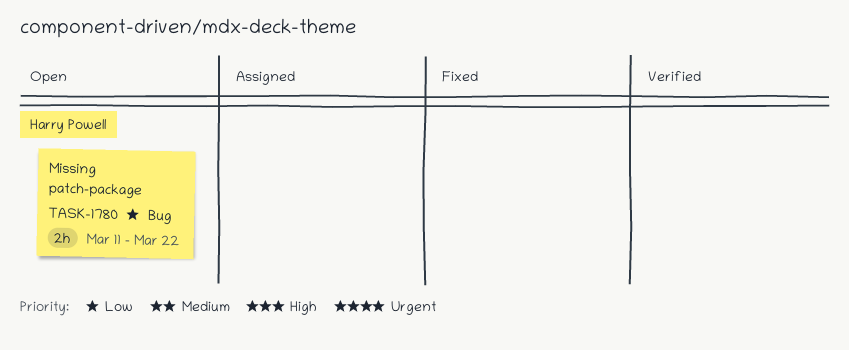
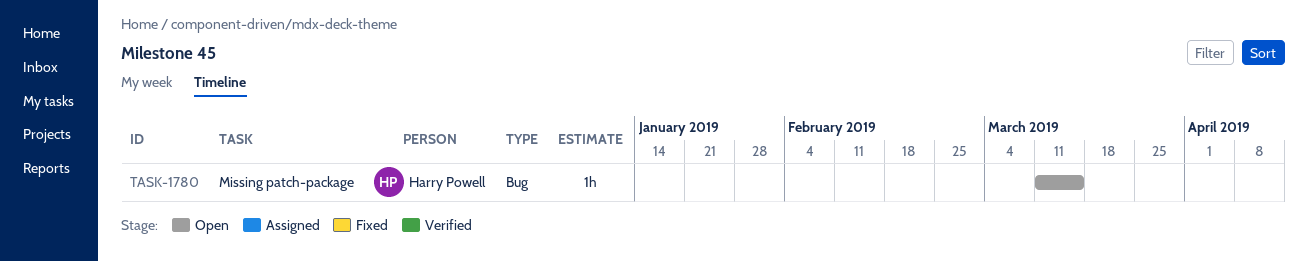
TASK-1780, estimate: 2h -> 1h
TASK-1780, due: Mar 22 -> Mar 15

